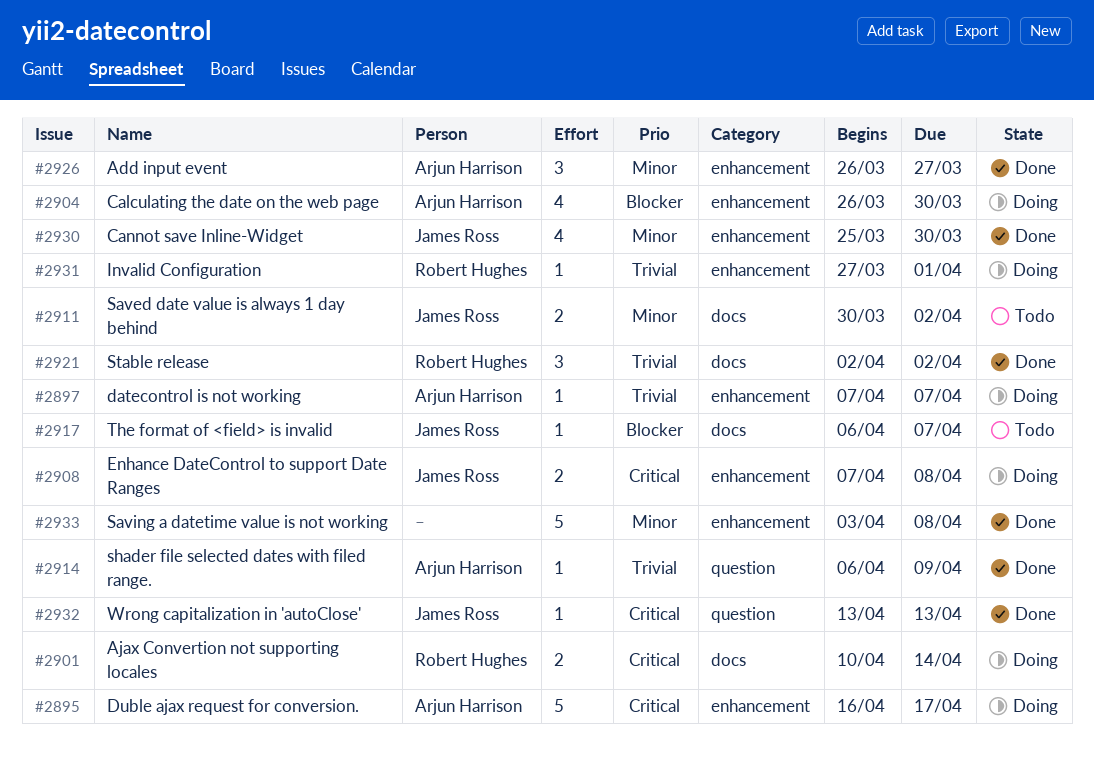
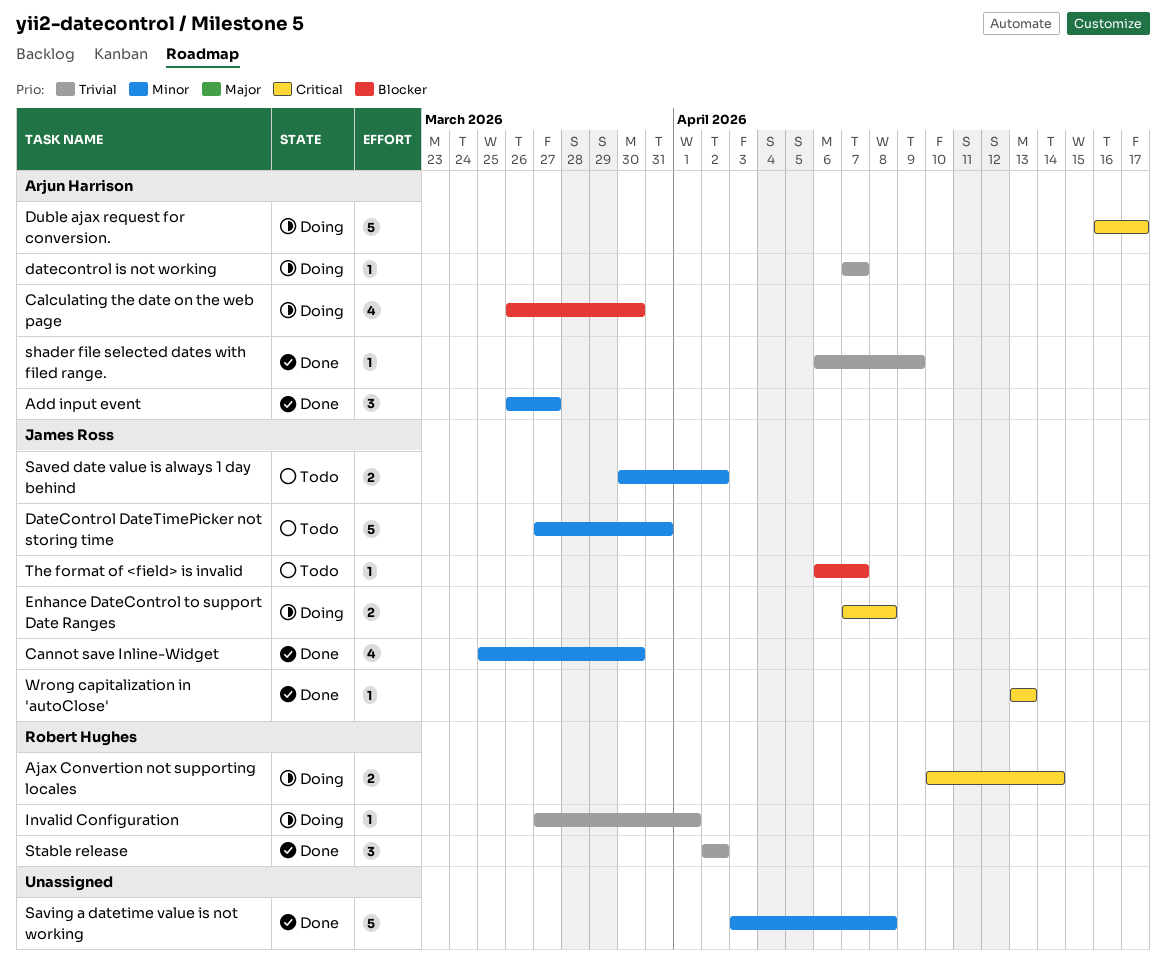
DateControl DateTimePicker not storing time: none -> present

